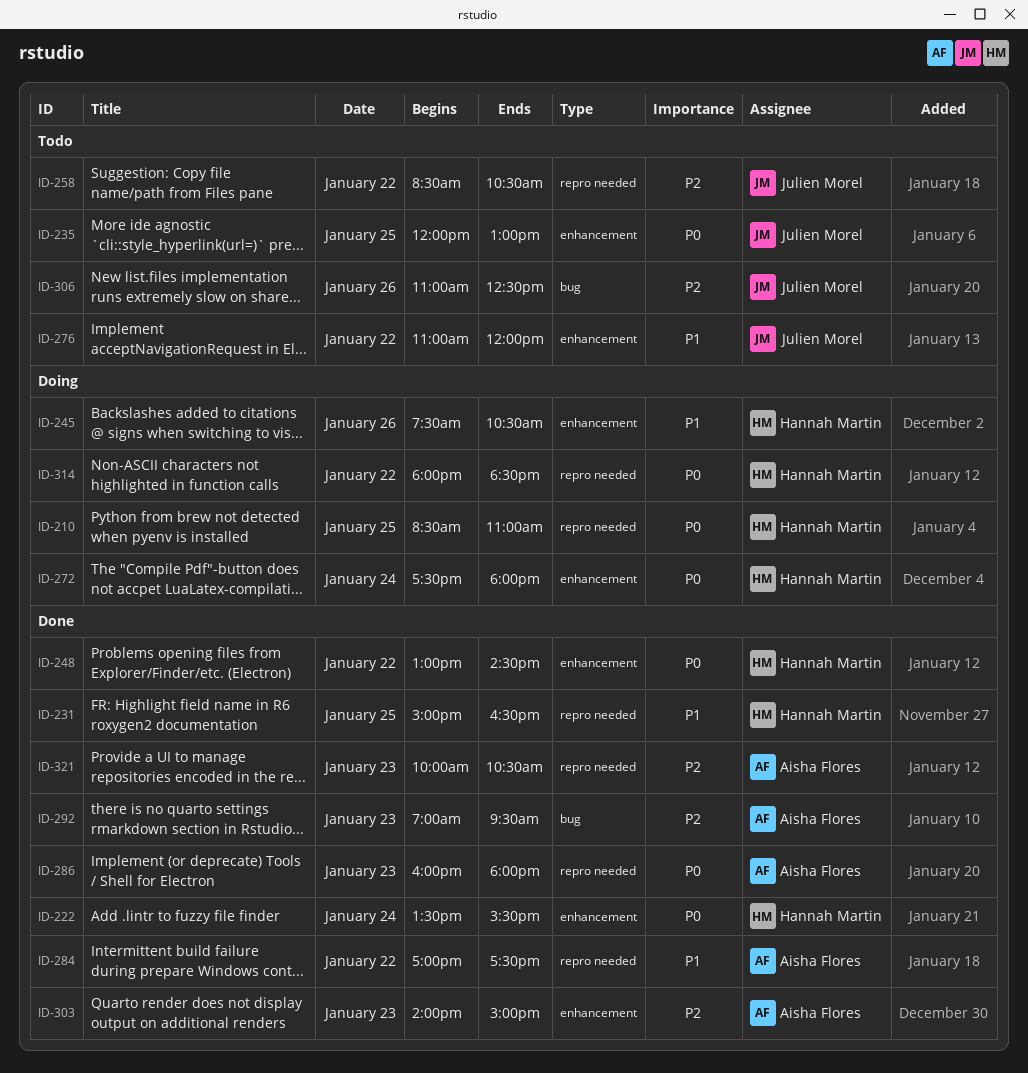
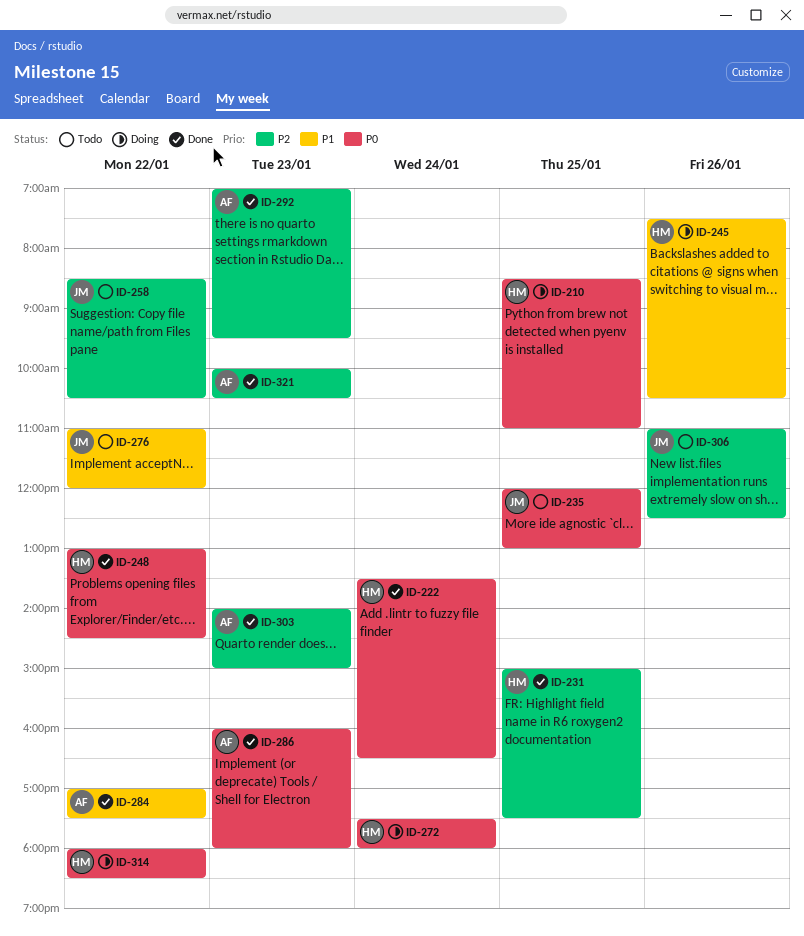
ID-222, ends: 15:30 -> 16:30
ID-231, priority: P1 -> P2
ID-231, ends: 16:30 -> 17:30

